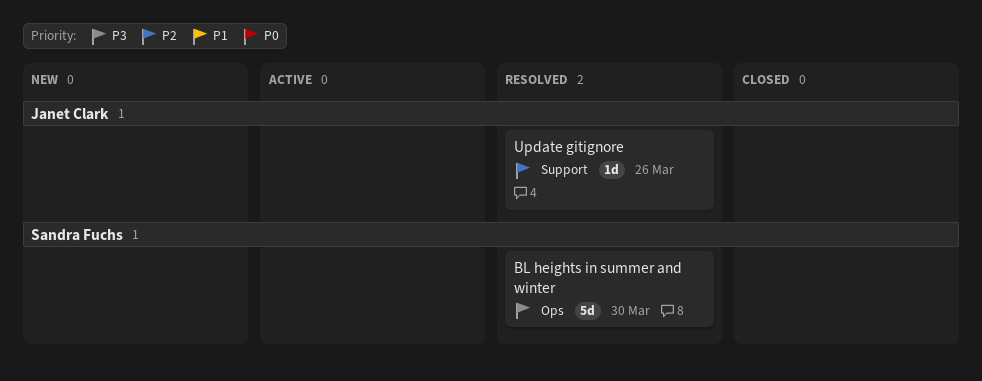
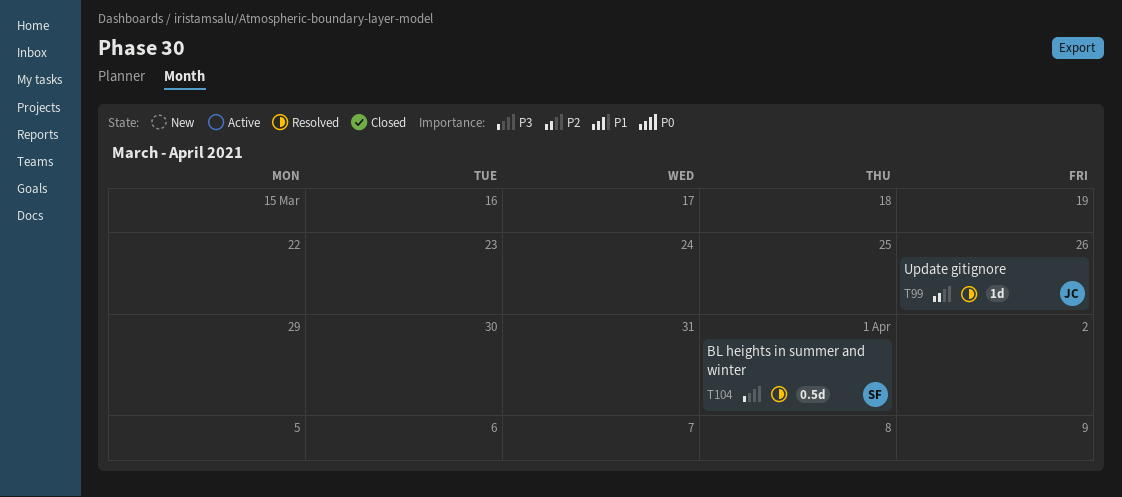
BL heights in summer and winter, estimate: 5d -> 0.5d
BL heights in summer and winter, due: Mar 30 -> Apr 1

